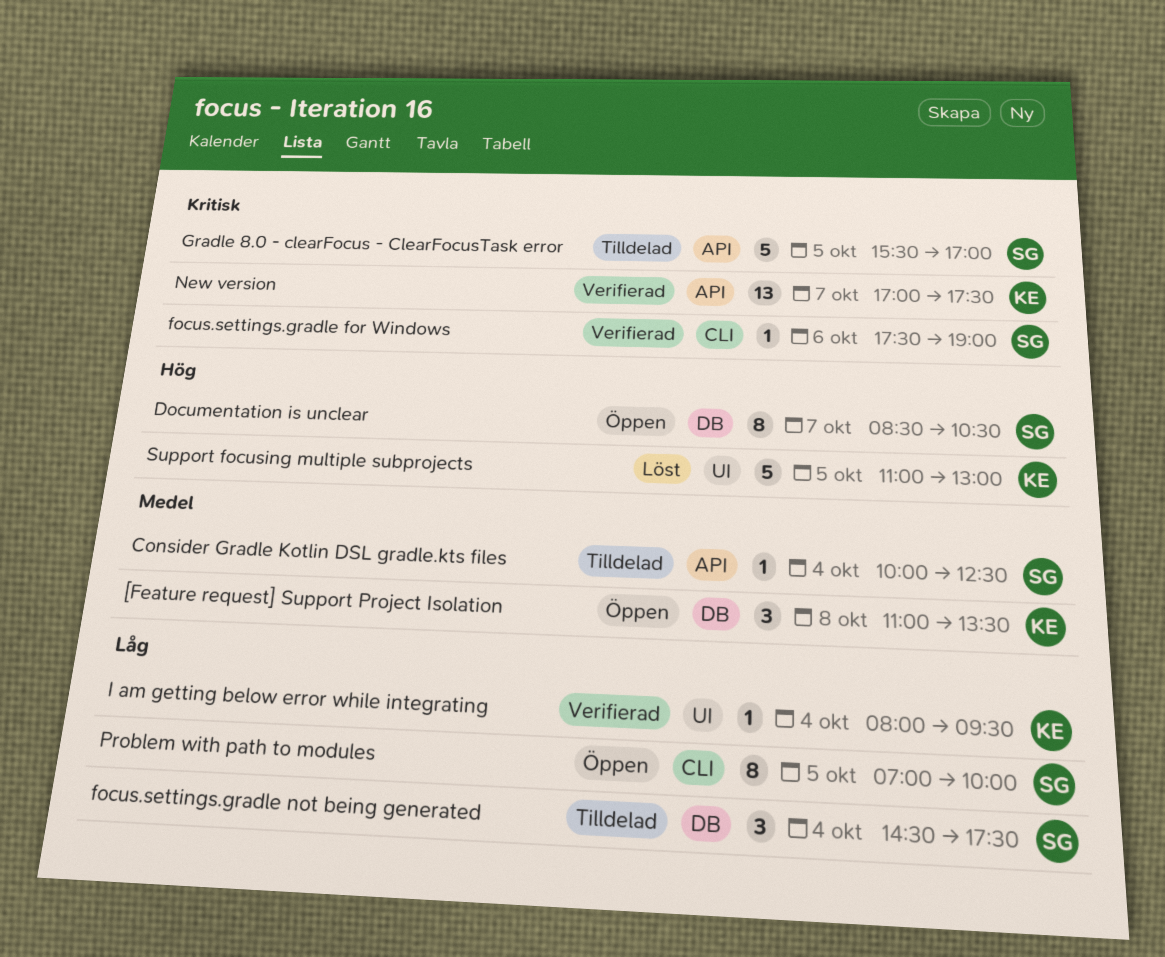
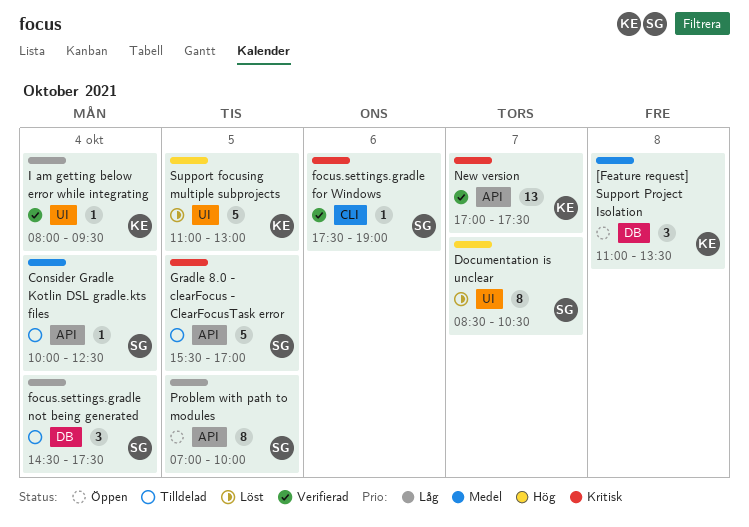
Documentation is unclear, status: Öppen -> Löst
Documentation is unclear, label: DB -> UI
Problem with path to modules, label: CLI -> API

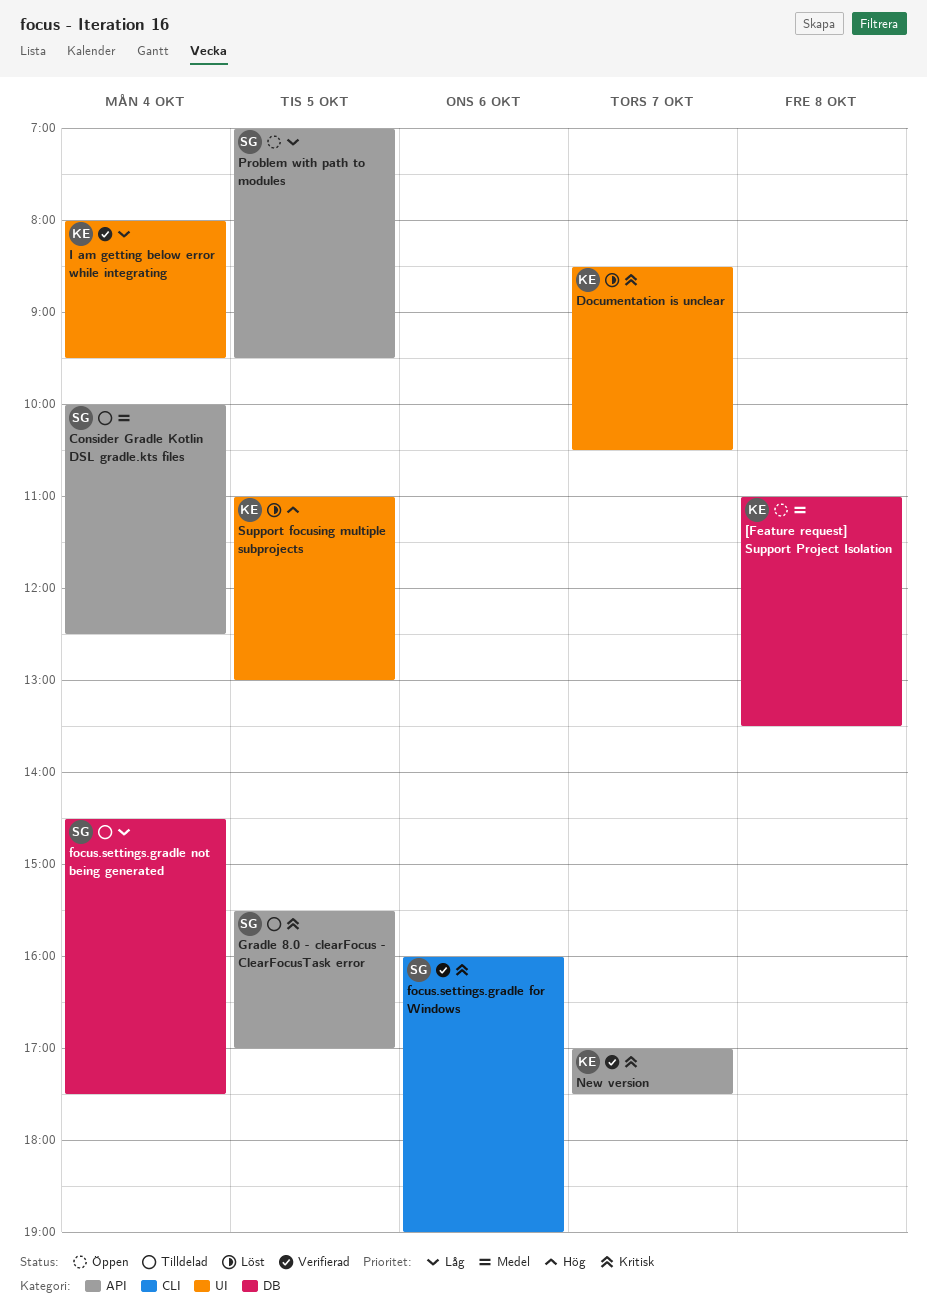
Documentation is unclear, owner: SG -> KE
Documentation is unclear, priority: Hög -> Kritisk
focus.settings.gradle for Windows, begins: 17:30 -> 16:00
Problem with path to modules, ends: 10:00 -> 09:30

